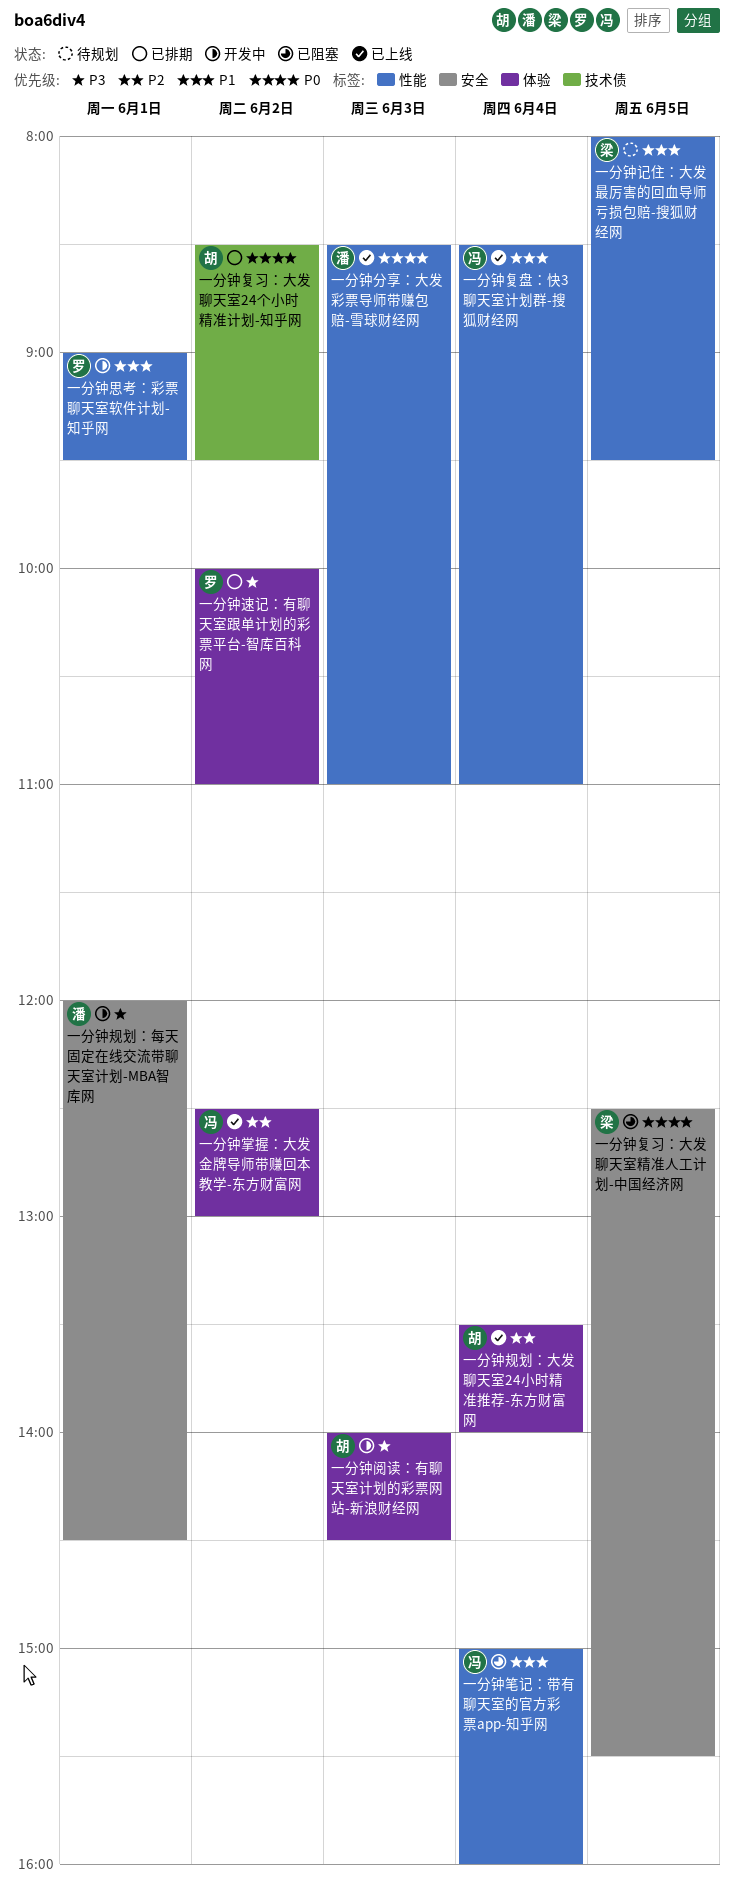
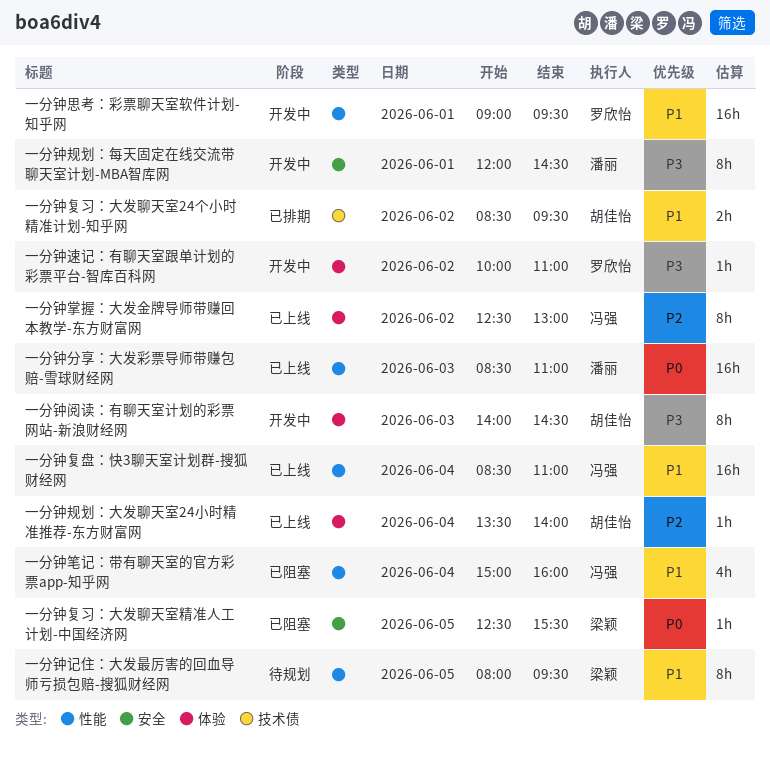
一分钟复习：大发聊天室24个小时精准计划-知乎网, priority: P0 -> P1
一分钟速记：有聊天室跟单计划的彩票平台-智库百科网, status: 已排期 -> 开发中

